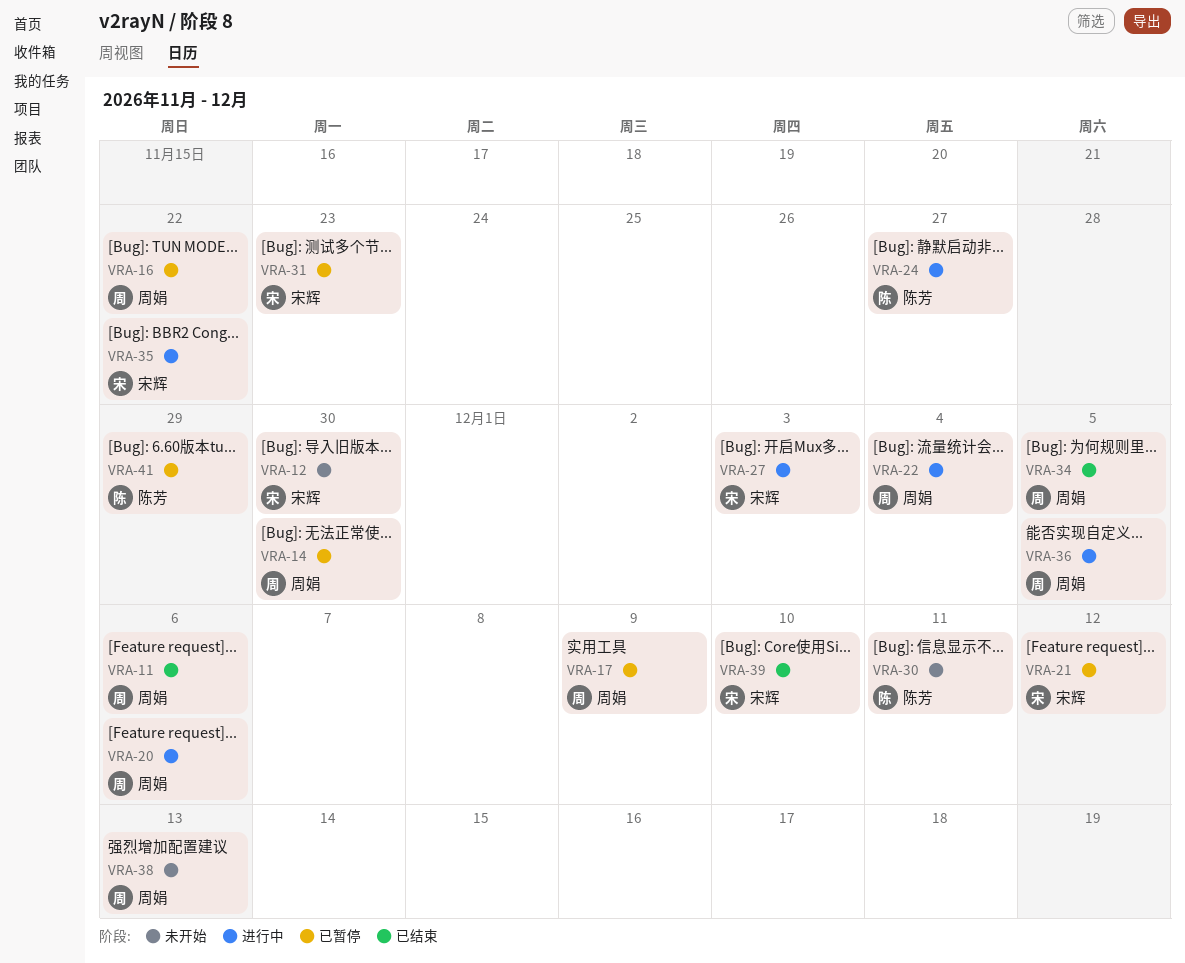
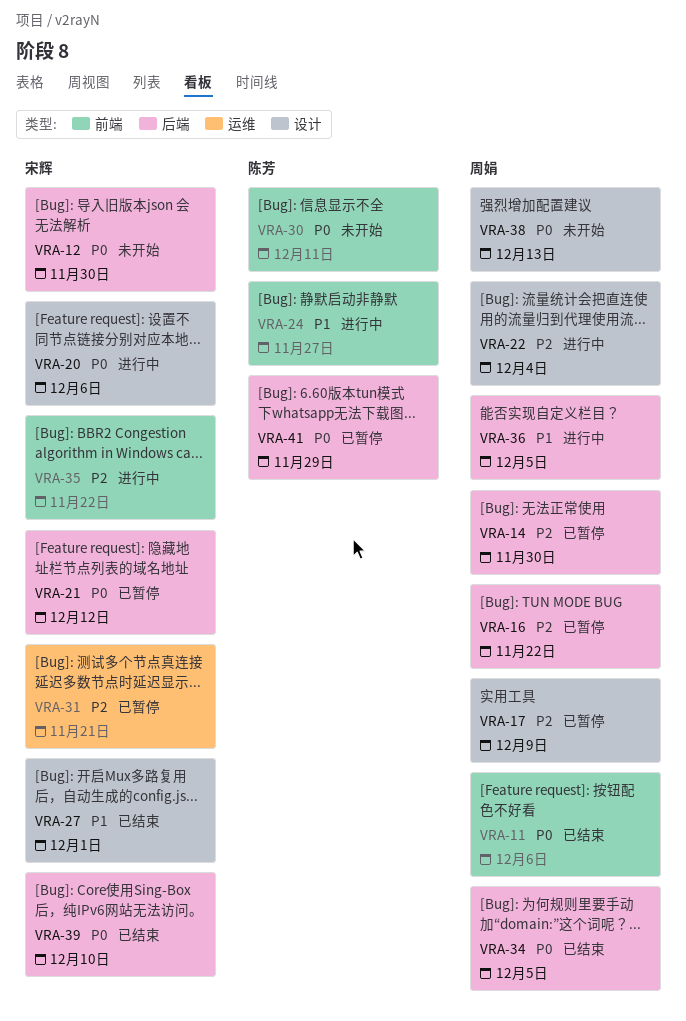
VRA-20, owner: 周娟 -> 宋辉
VRA-27, status: 进行中 -> 已结束
VRA-27, due: Dec 3 -> Dec 1
VRA-31, due: Nov 23 -> Nov 21

